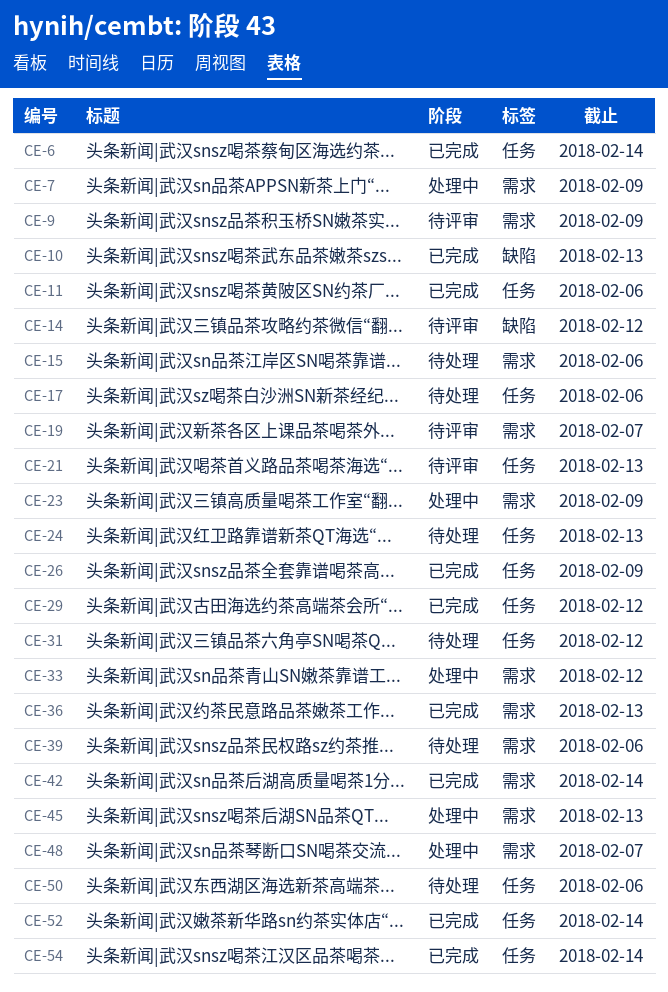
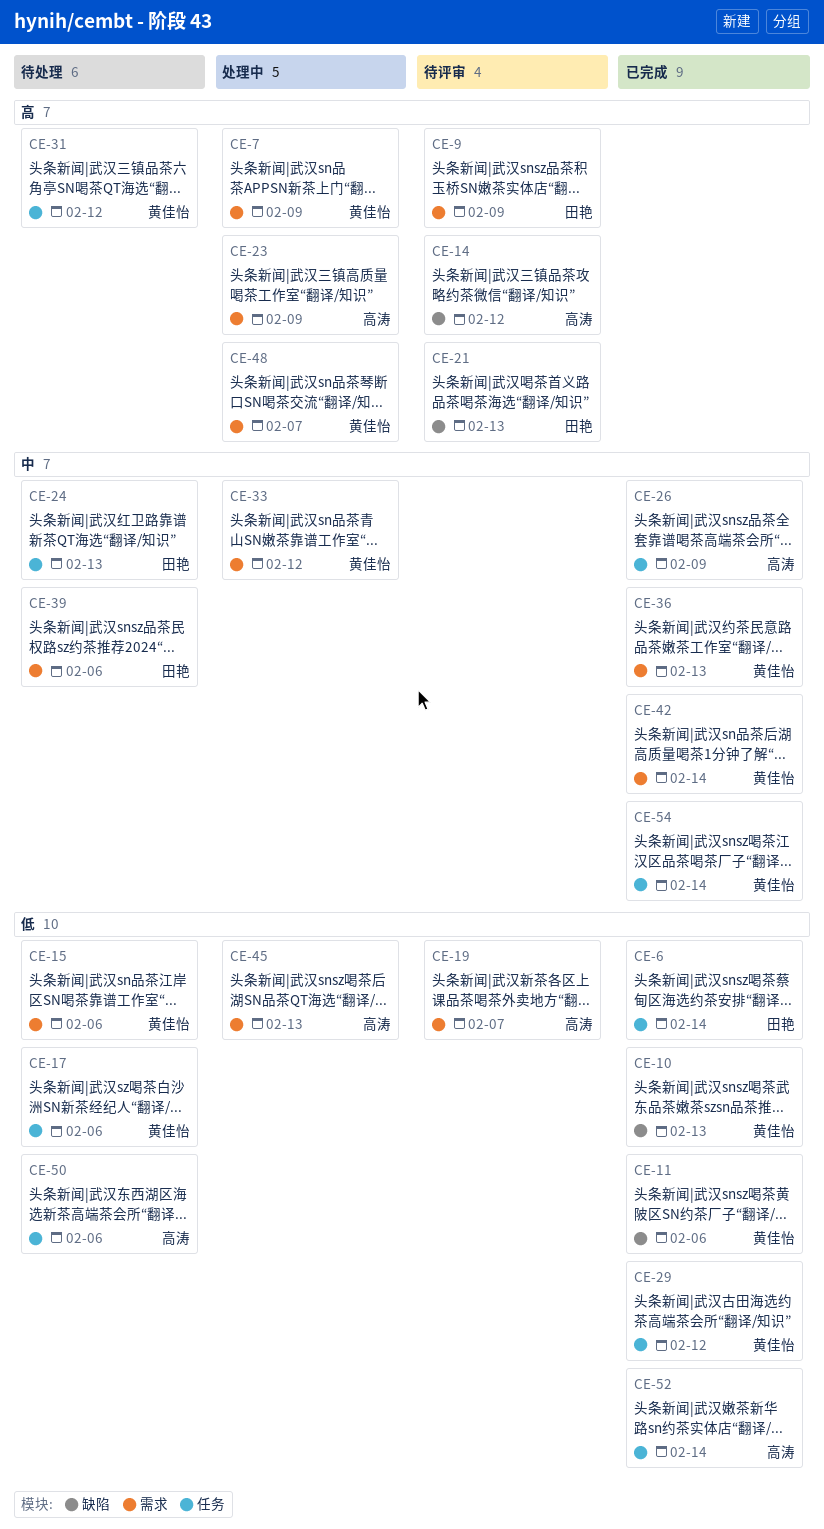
CE-11, label: 任务 -> 缺陷
CE-21, label: 任务 -> 缺陷

